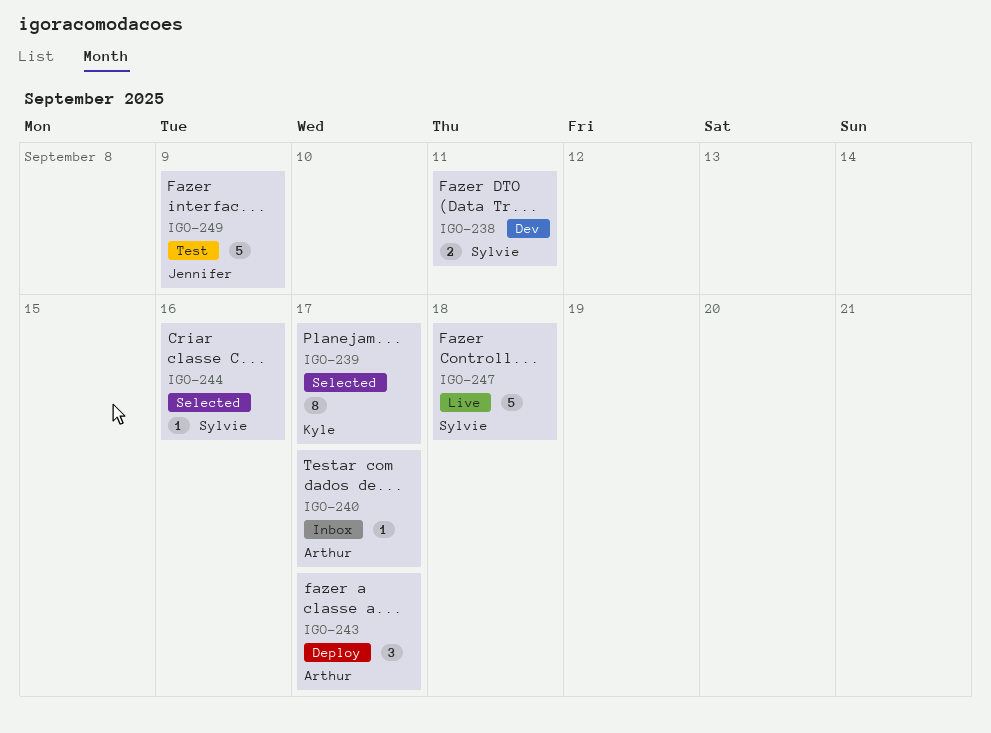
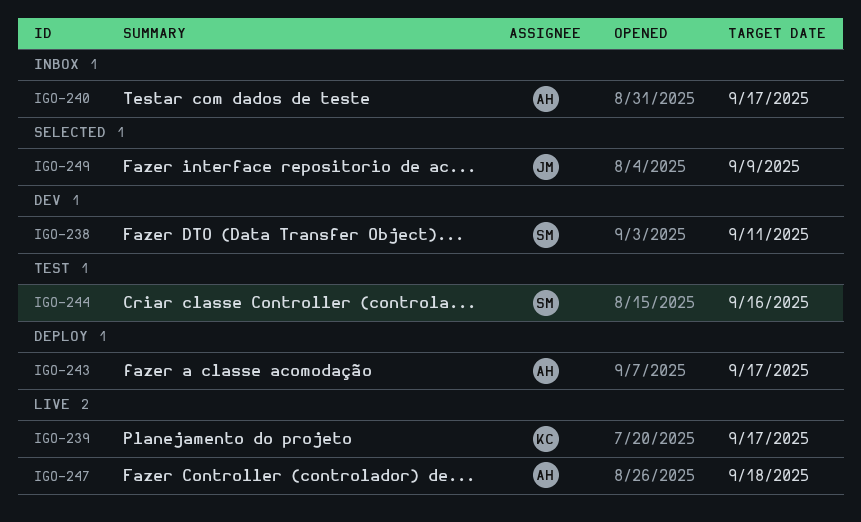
IGO-239, status: Selected -> Live
IGO-244, status: Selected -> Test
IGO-247, owner: Sylvie -> Arthur
IGO-249, status: Test -> Selected

